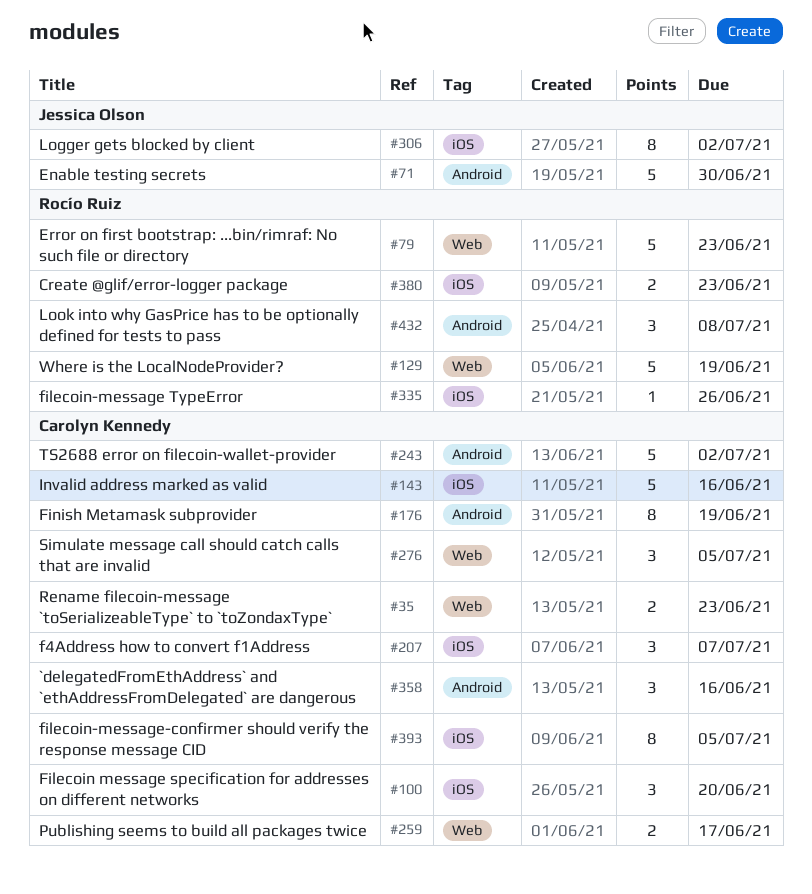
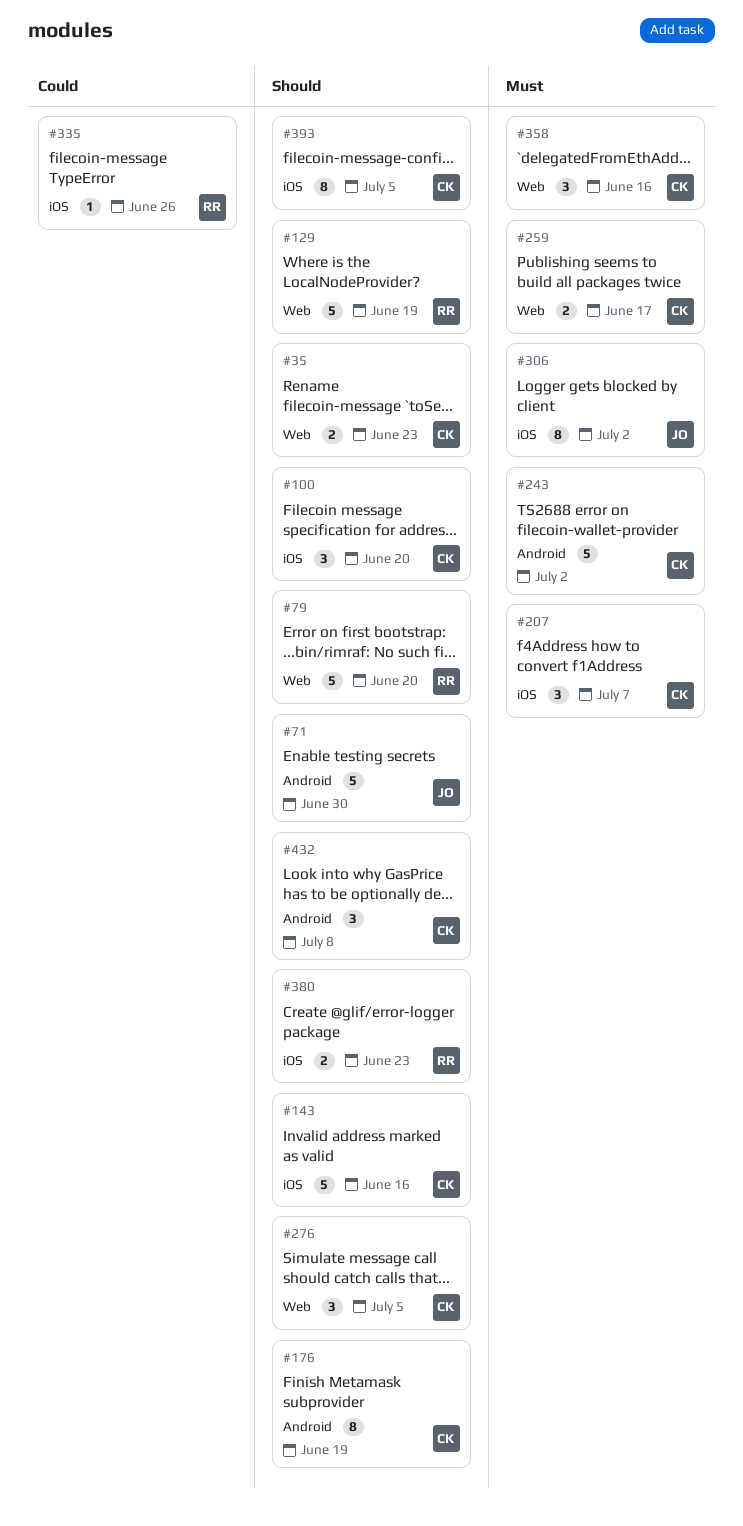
#79, due: Jun 23 -> Jun 20
#358, label: Android -> Web
#432, owner: Rocío Ruiz -> Carolyn Kennedy

